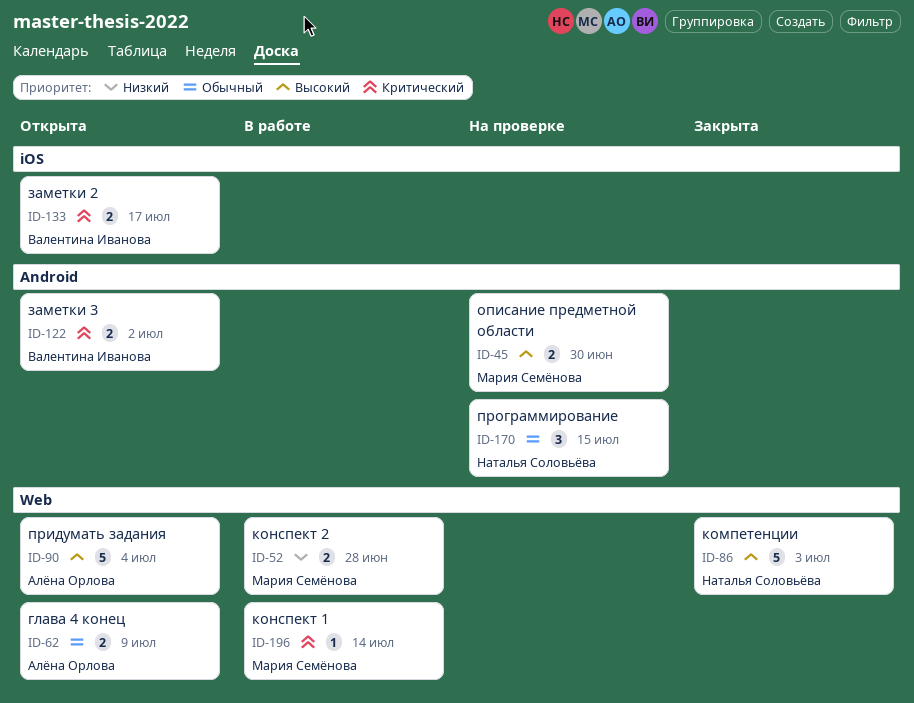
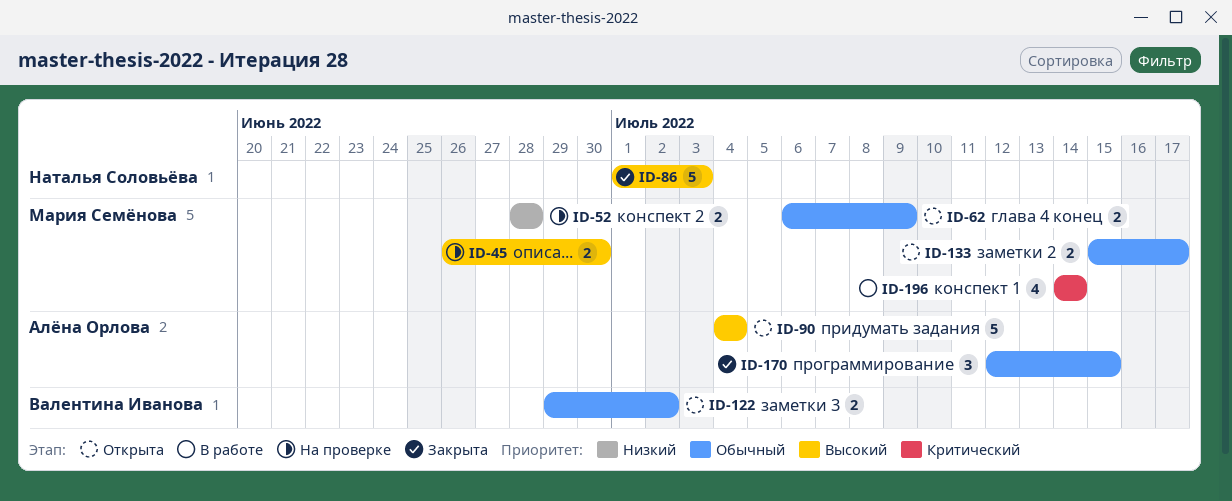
ID-52, status: В работе -> На проверке
ID-62, owner: Алёна Орлова -> Мария Семёнова
ID-122, priority: Критический -> Обычный
ID-133, owner: Валентина Иванова -> Мария Семёнова
ID-133, priority: Критический -> Обычный
ID-170, status: На проверке -> Закрыта
ID-170, owner: Наталья Соловьёва -> Алёна Орлова
ID-196, estimate: 1 -> 4

